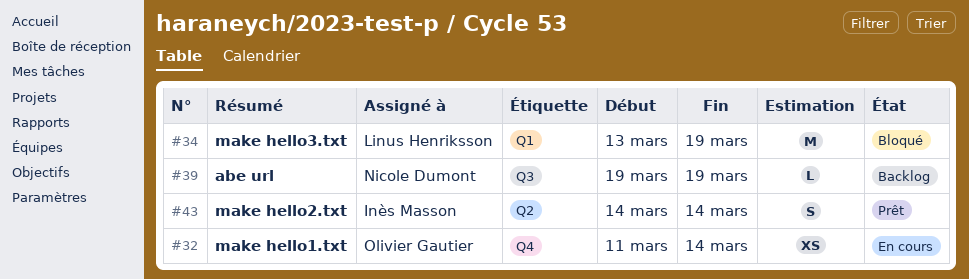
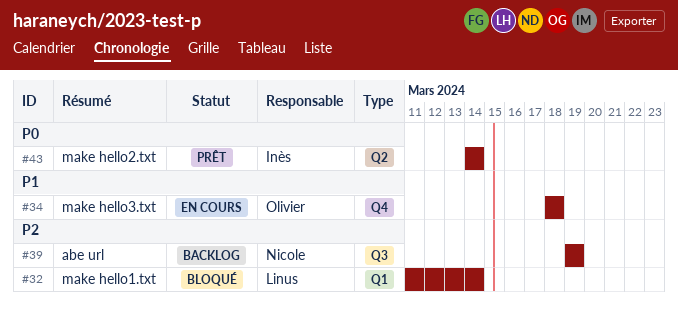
#32, status: En cours -> Bloqué
#32, owner: Olivier Gautier -> Linus Henriksson
#32, label: Q4 -> Q1
#34, status: Bloqué -> En cours
#34, owner: Linus Henriksson -> Olivier Gautier
#34, label: Q1 -> Q4
#34, start: Mar 13 -> Mar 18
#34, due: Mar 19 -> Mar 18

